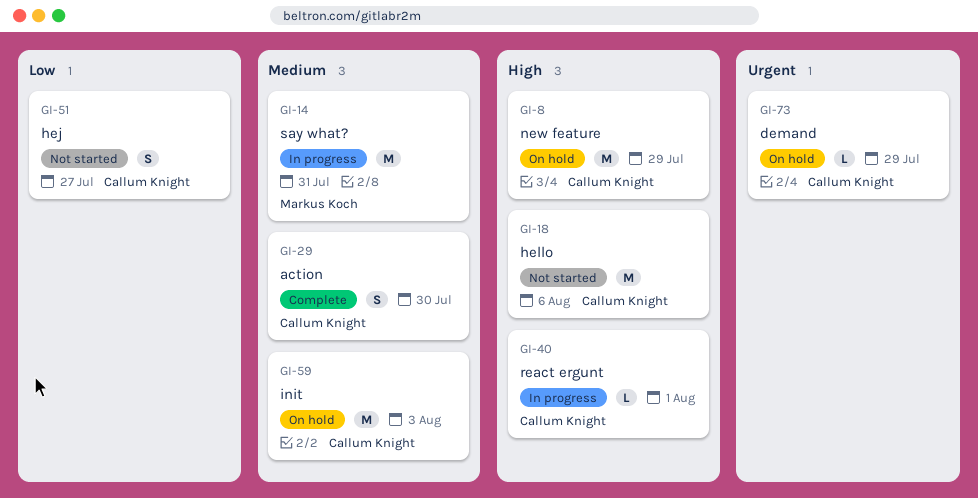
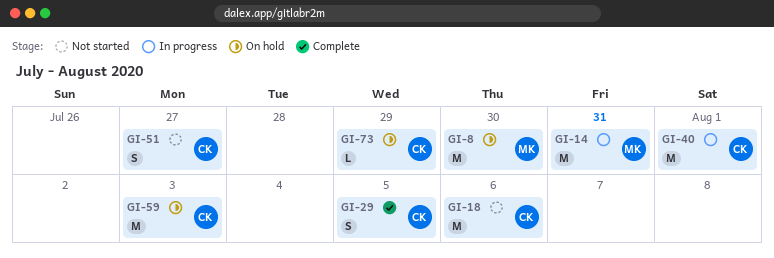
GI-8, owner: Callum Knight -> Markus Koch
GI-8, due: Jul 29 -> Jul 30
GI-29, due: Jul 30 -> Aug 5
GI-40, estimate: L -> M

